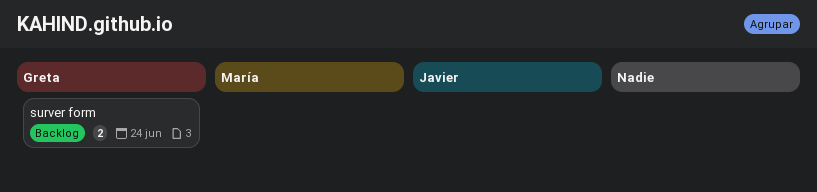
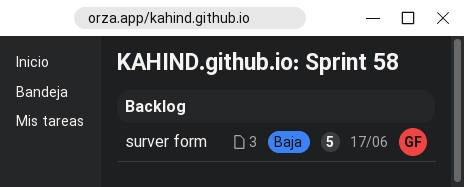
surver form, estimate: 2 -> 5
surver form, due: Jun 24 -> Jun 17

